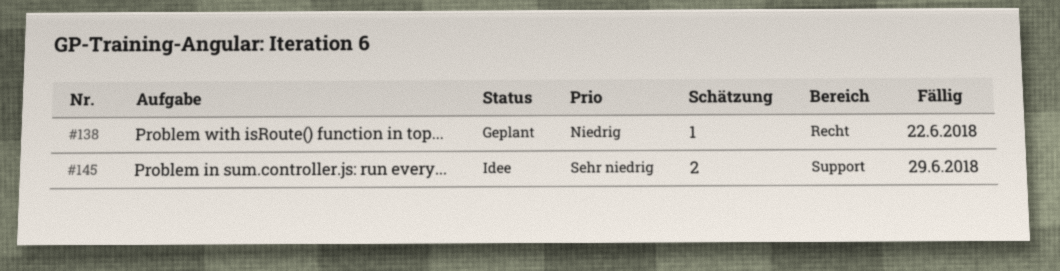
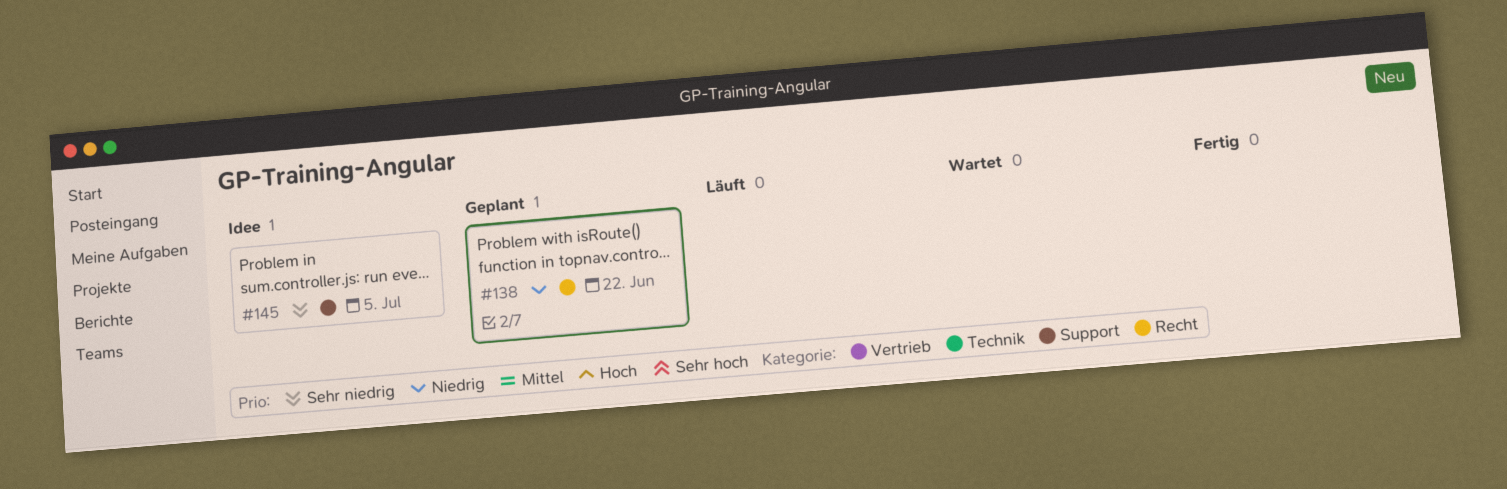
#145, due: Jun 29 -> Jul 5

